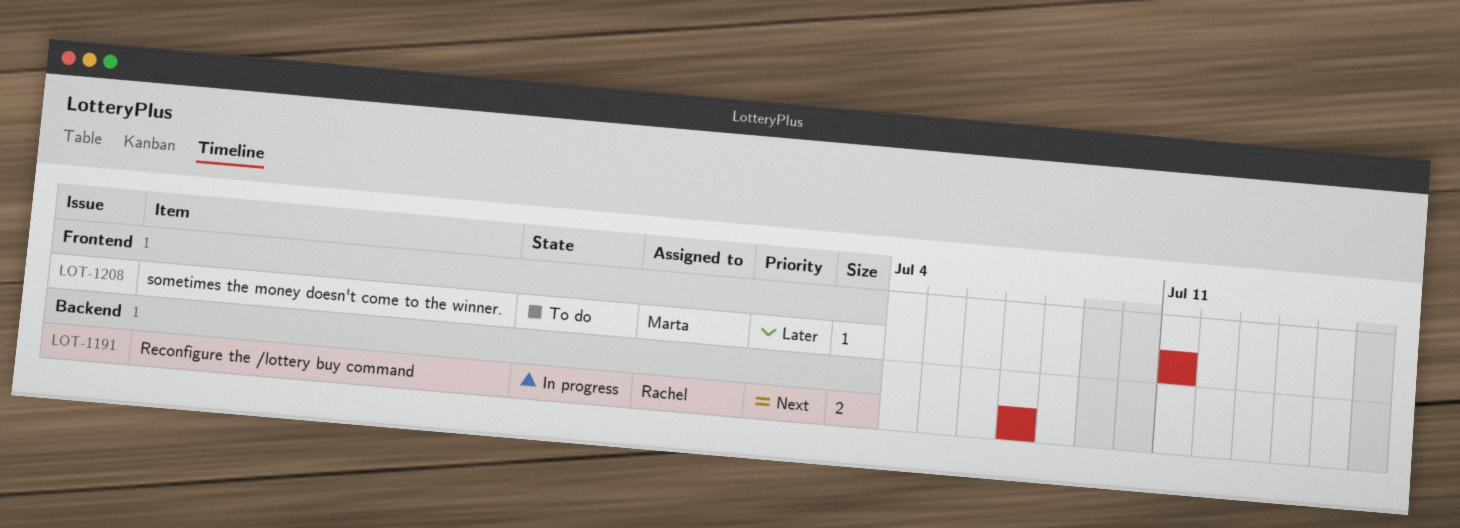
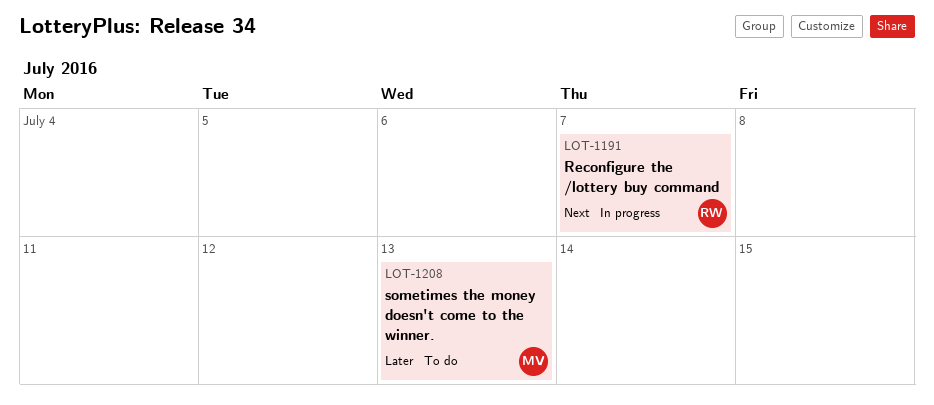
LOT-1208, due: Jul 11 -> Jul 13

